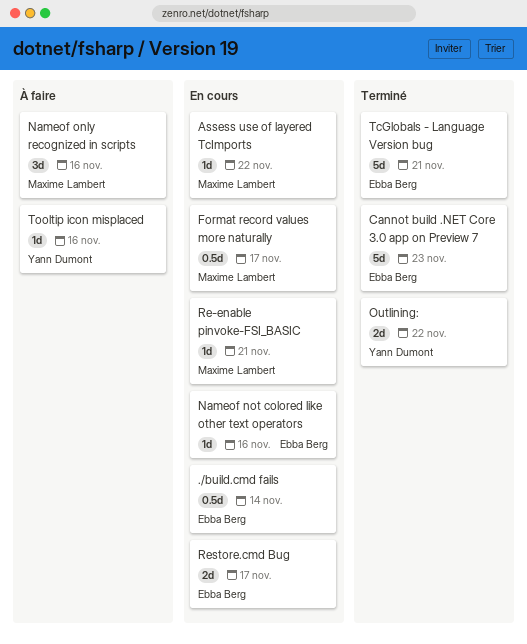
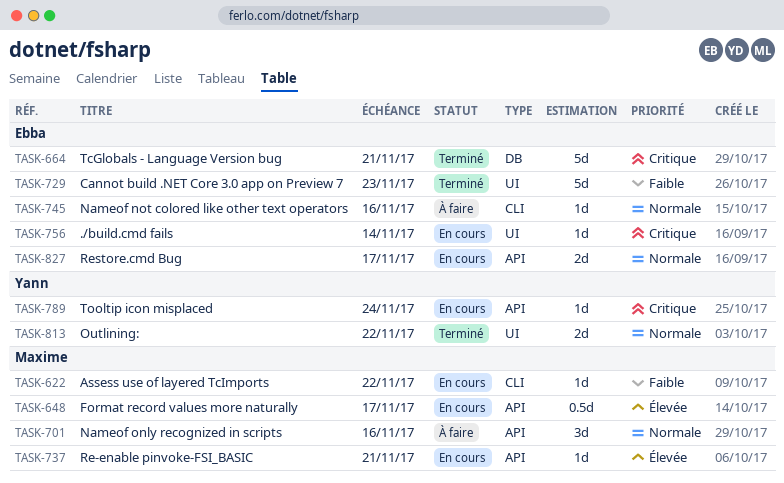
./build.cmd fails, estimate: 0.5d -> 1d
Nameof not colored like other text operators, status: En cours -> À faire
Tooltip icon misplaced, status: À faire -> En cours
Tooltip icon misplaced, due: Nov 16 -> Nov 24

